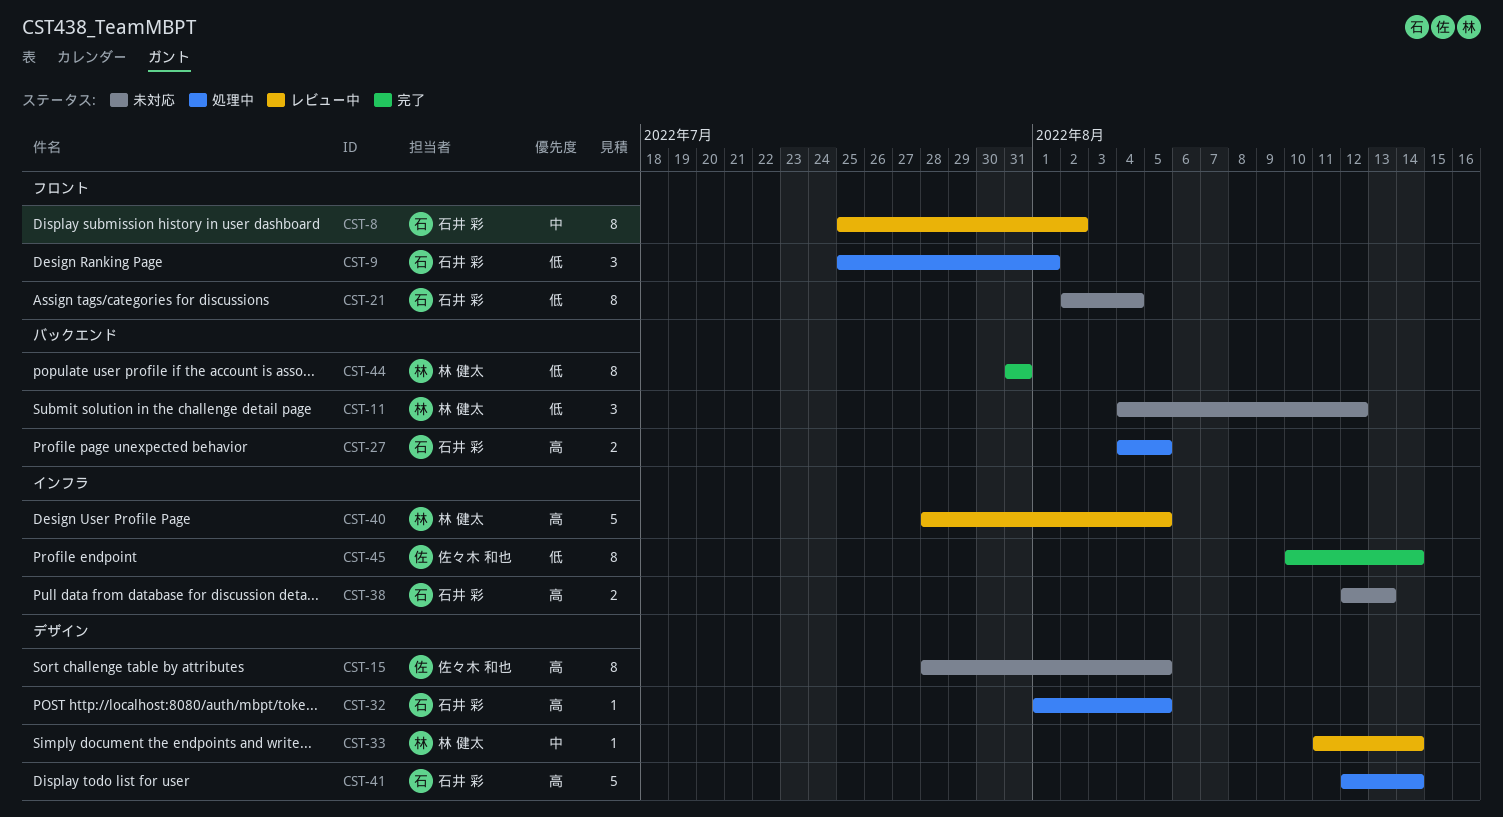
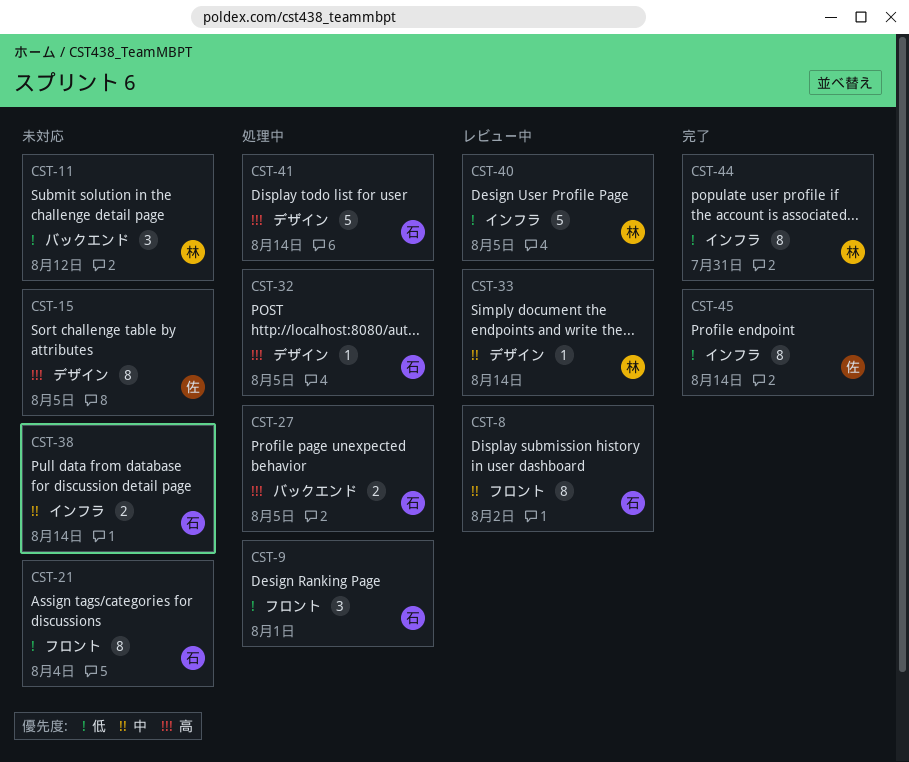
CST-38, priority: 高 -> 中
CST-38, due: Aug 13 -> Aug 14
CST-40, priority: 高 -> 低
CST-44, label: バックエンド -> インフラ

